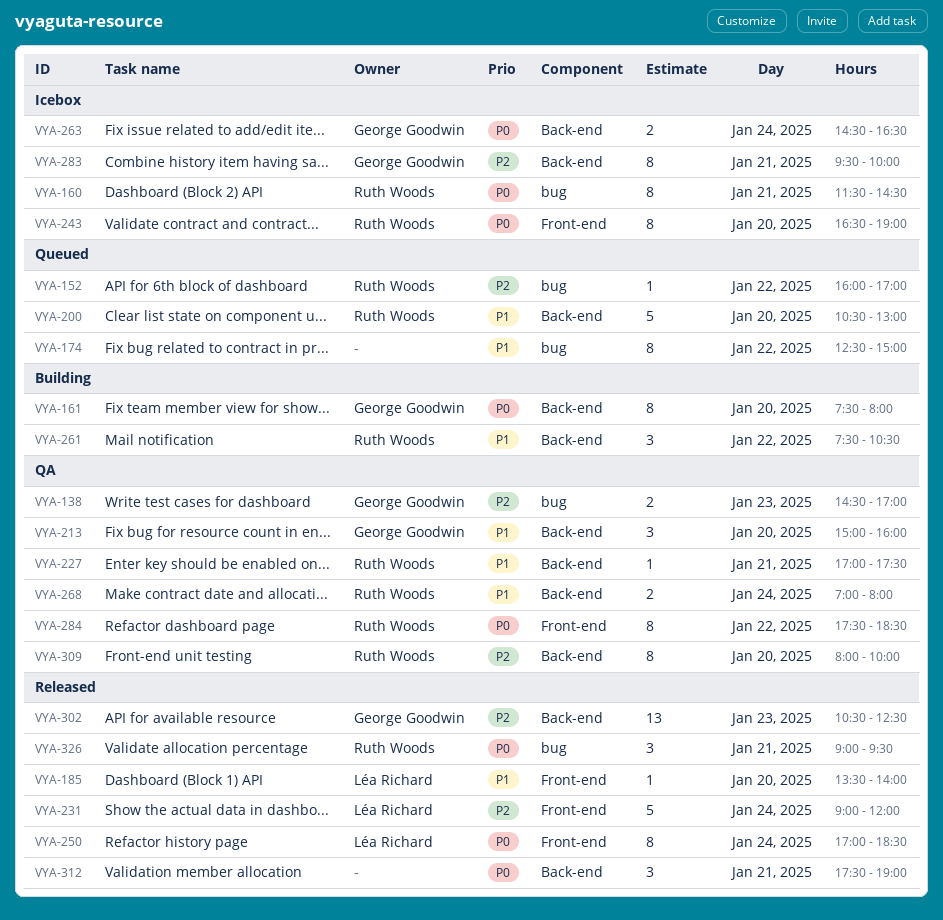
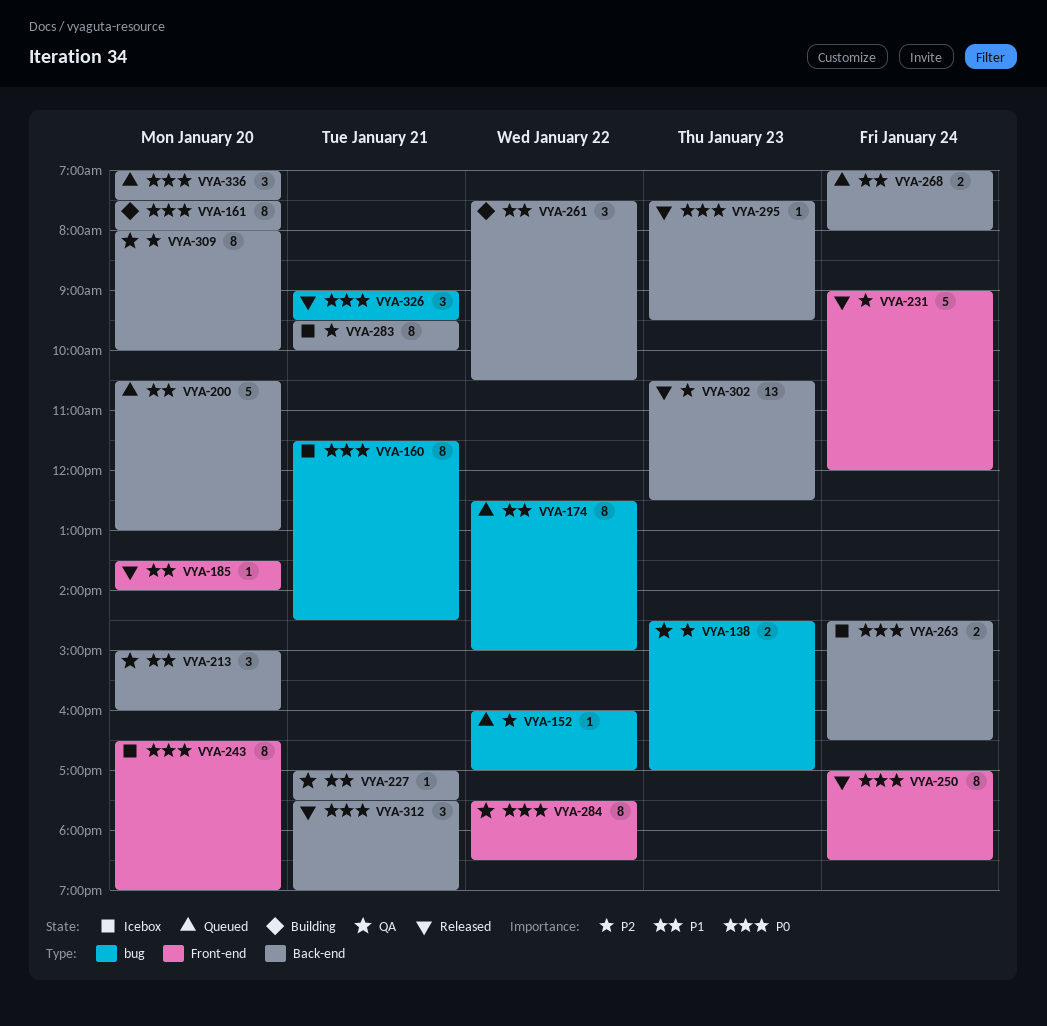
VYA-268, status: QA -> Queued
VYA-295: none -> present
VYA-336: none -> present

